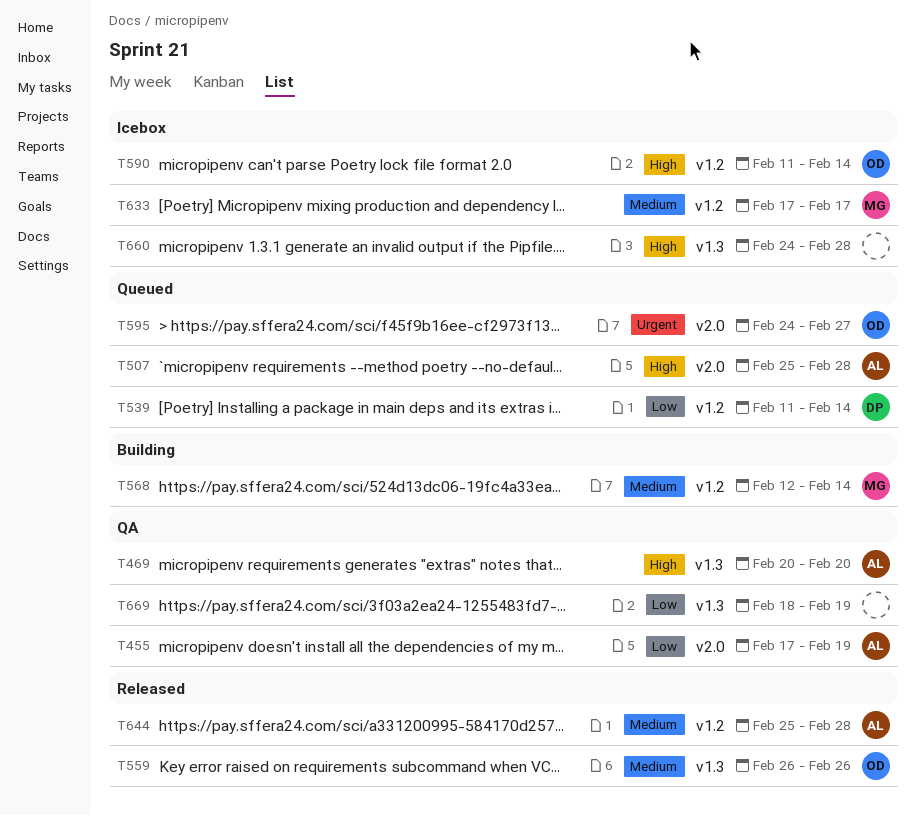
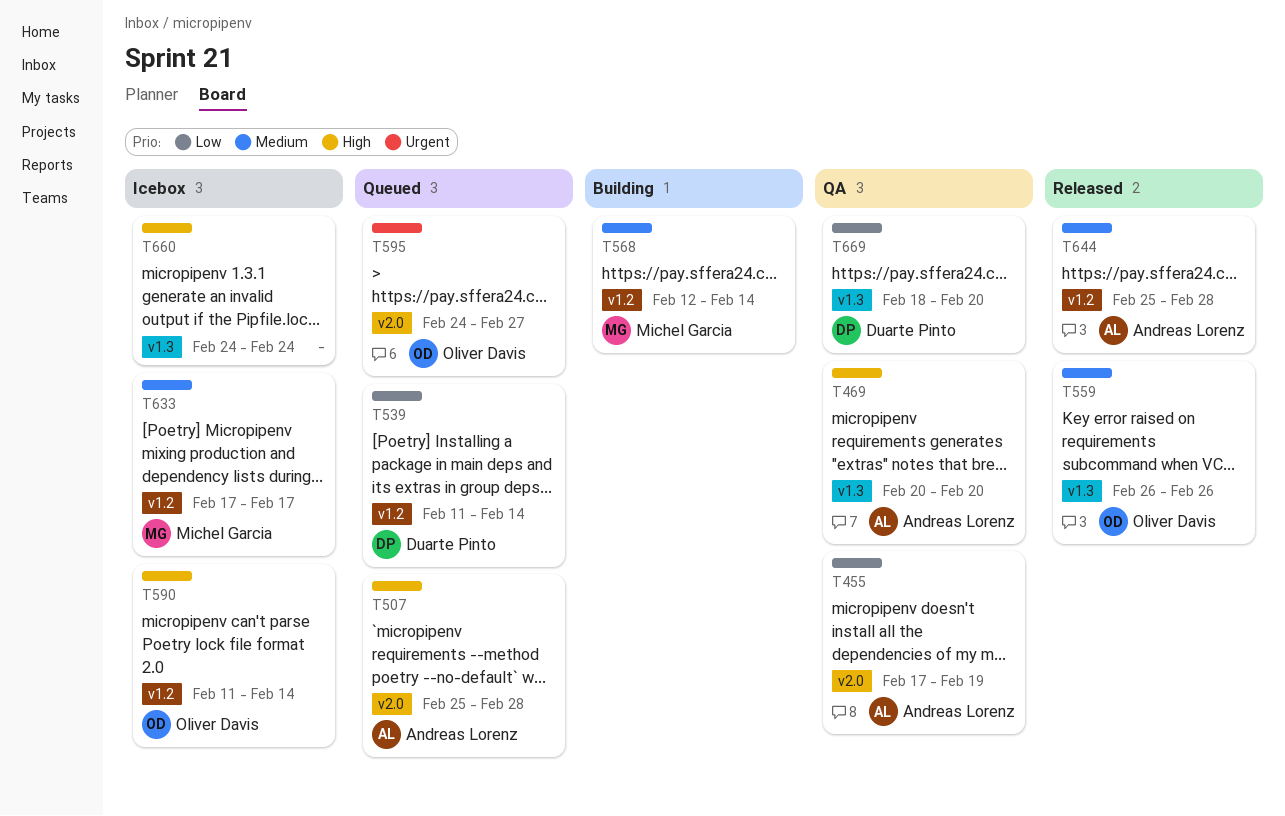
T660, due: Feb 28 -> Feb 24
T669, owner: none -> Duarte Pinto
T669, due: Feb 19 -> Feb 20

